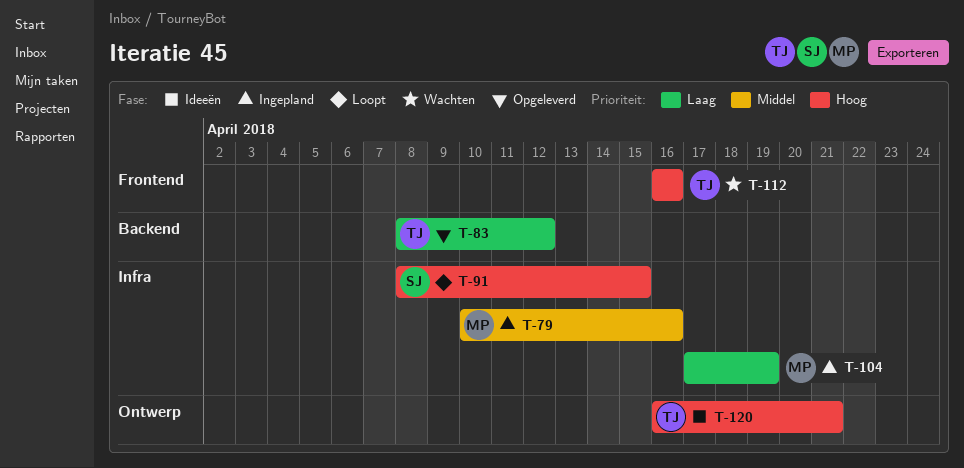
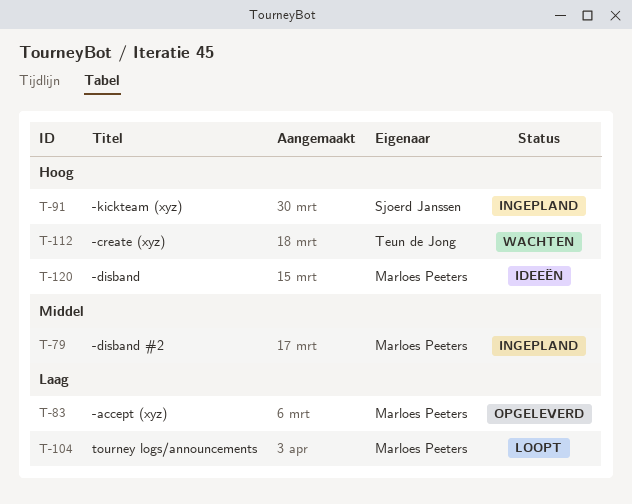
T-83, owner: Teun de Jong -> Marloes Peeters
T-91, status: Loopt -> Ingepland
T-104, status: Ingepland -> Loopt
T-120, owner: Teun de Jong -> Marloes Peeters

